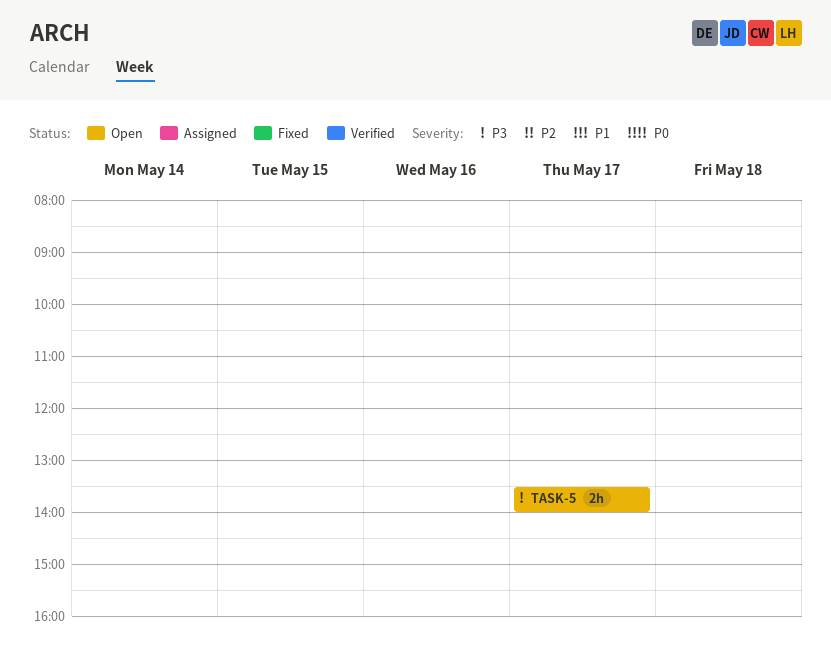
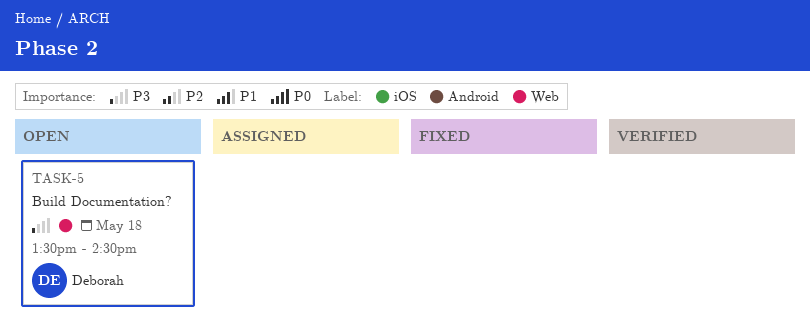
TASK-5, day: May 17 -> May 18
TASK-5, ends: 14:00 -> 14:30

